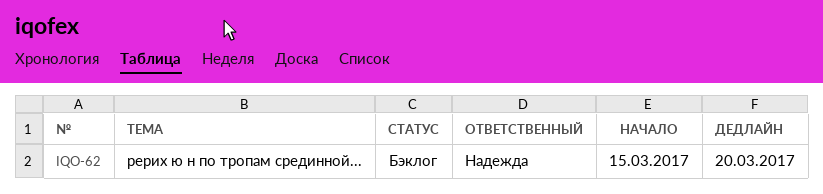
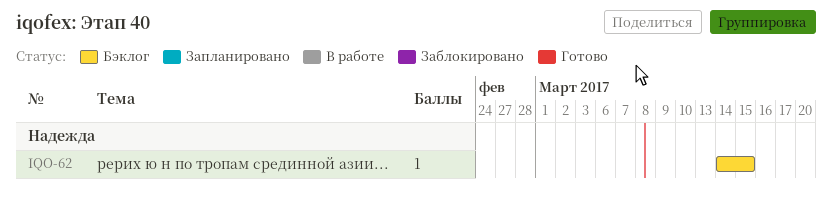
IQO-62, start: Mar 15 -> Mar 14
IQO-62, due: Mar 20 -> Mar 15

